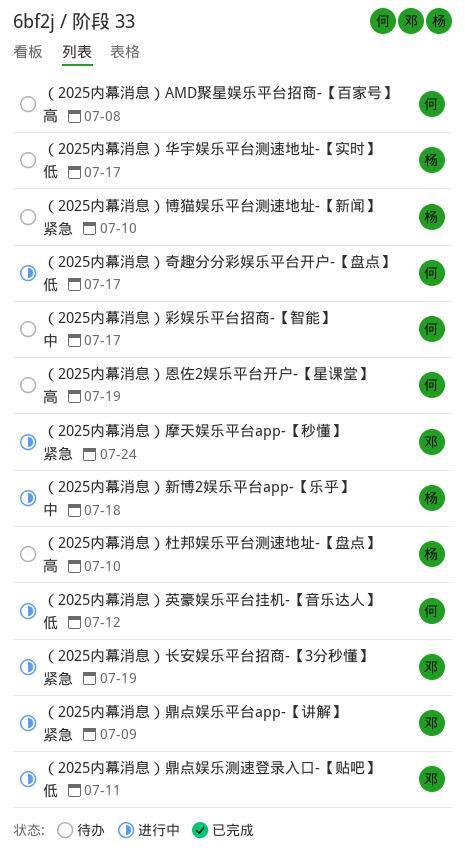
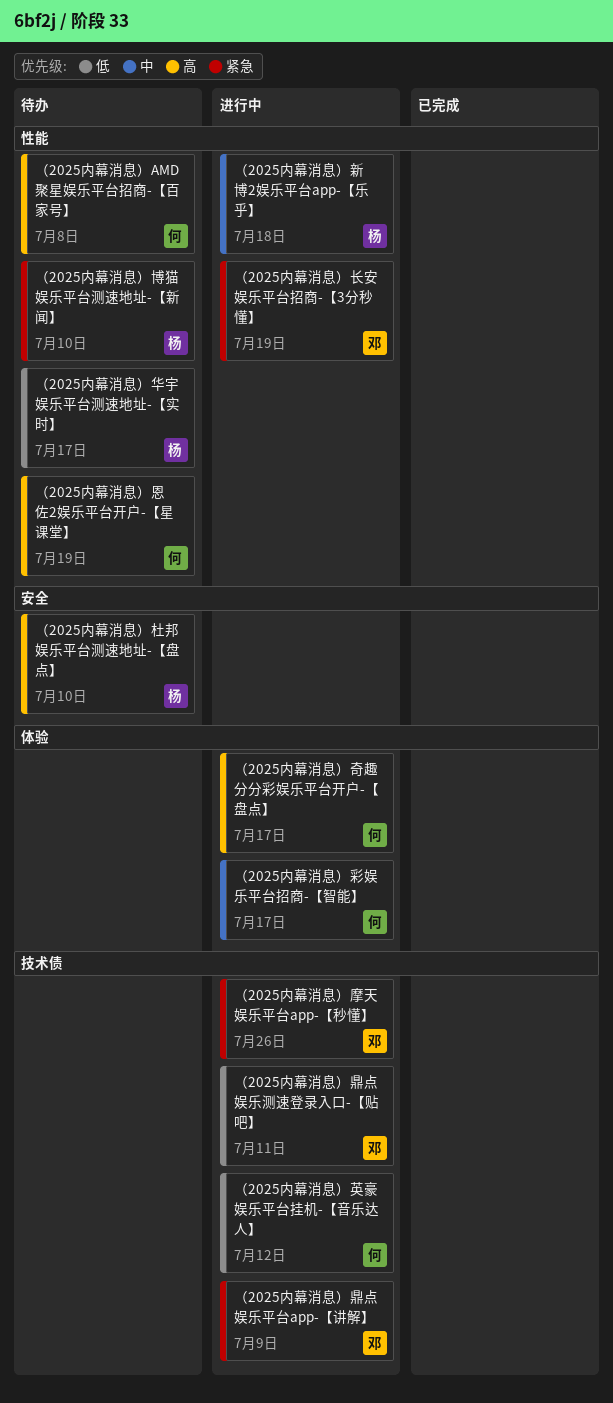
（2025内幕消息）奇趣分分彩娱乐平台开户-【盘点】, priority: 低 -> 高
（2025内幕消息）彩娱乐平台招商-【智能】, status: 待办 -> 进行中
（2025内幕消息）摩天娱乐平台app-【秒懂】, due: Jul 24 -> Jul 26

